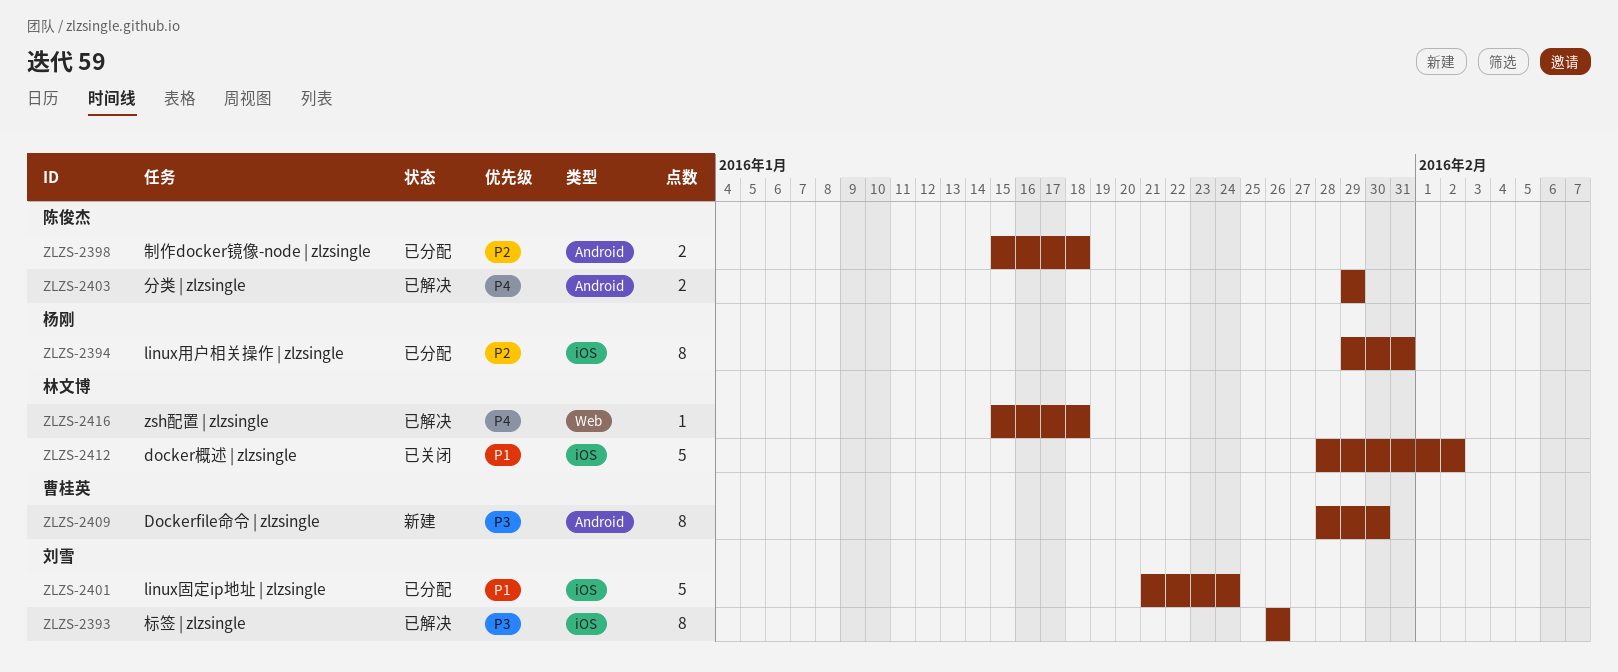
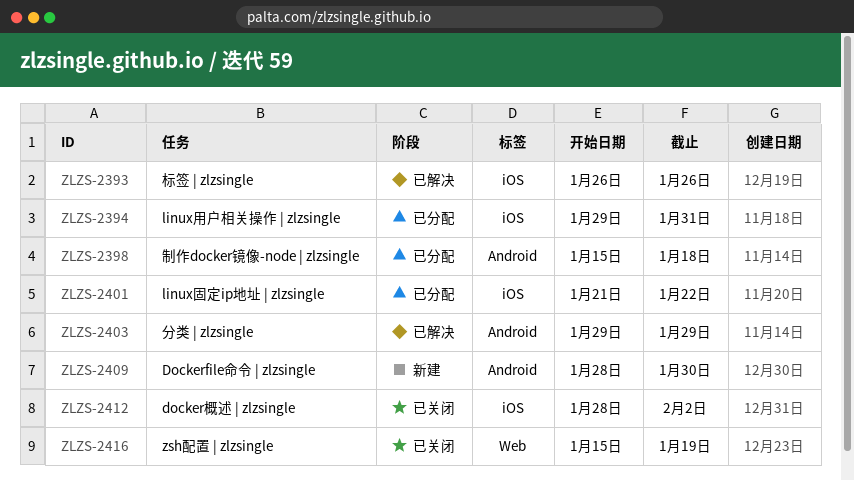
ZLZS-2401, due: Jan 24 -> Jan 22
ZLZS-2416, status: 已解决 -> 已关闭
ZLZS-2416, due: Jan 18 -> Jan 19

